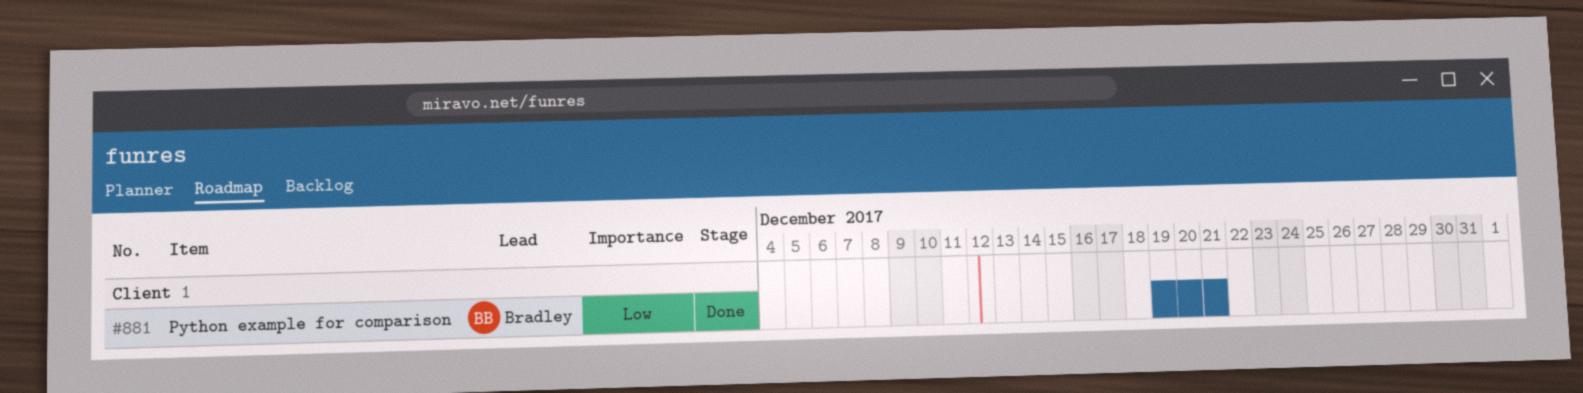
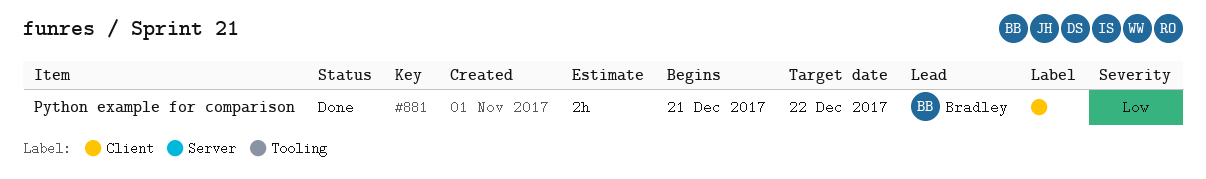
#881, start: Dec 19 -> Dec 21
#881, due: Dec 21 -> Dec 22

